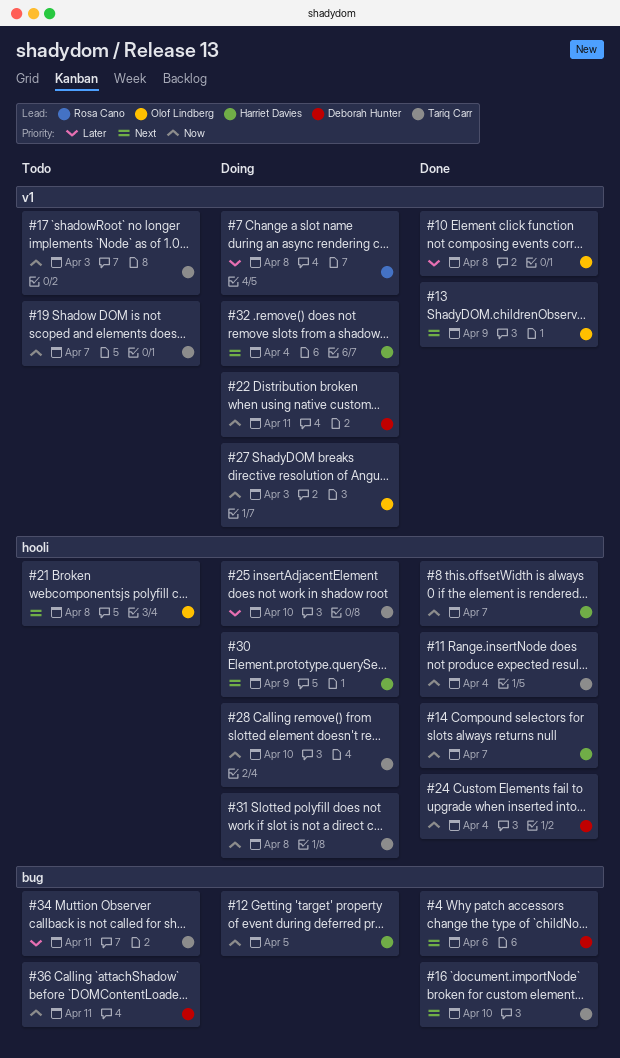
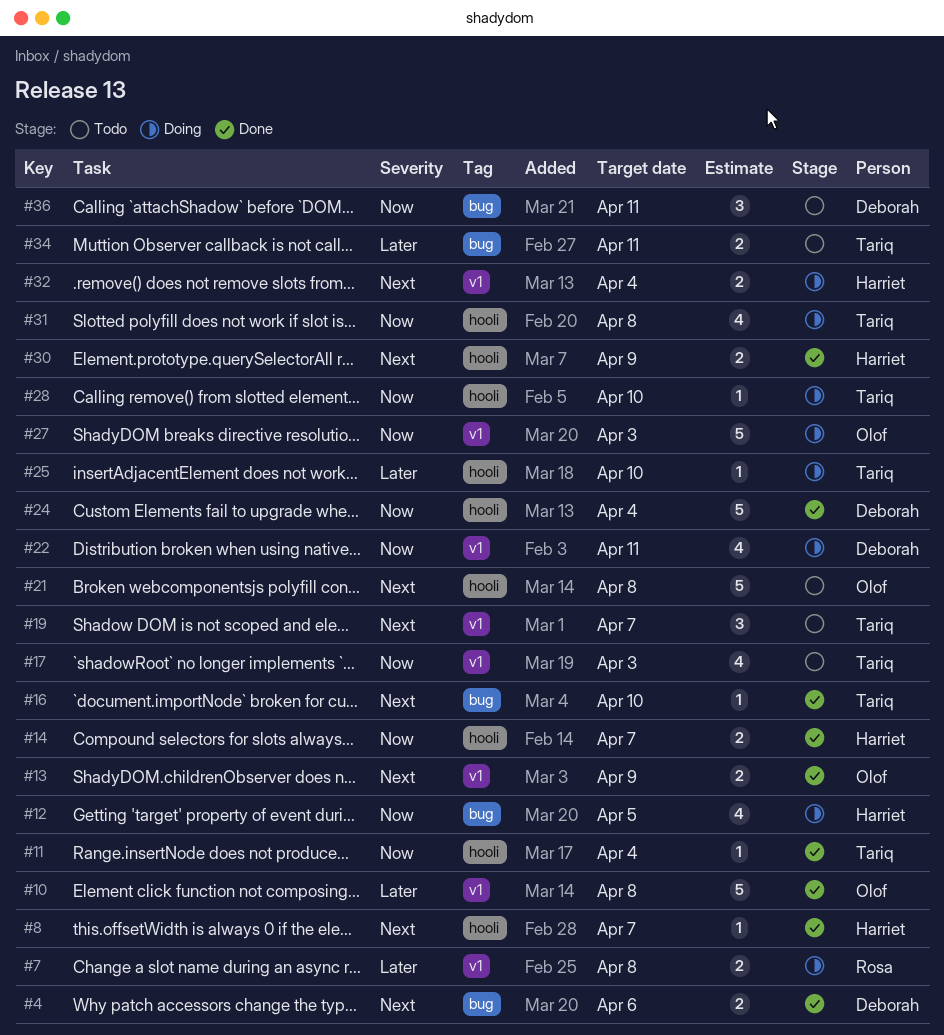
#8, priority: Now -> Next
#19, priority: Now -> Next
#30, status: Doing -> Done

